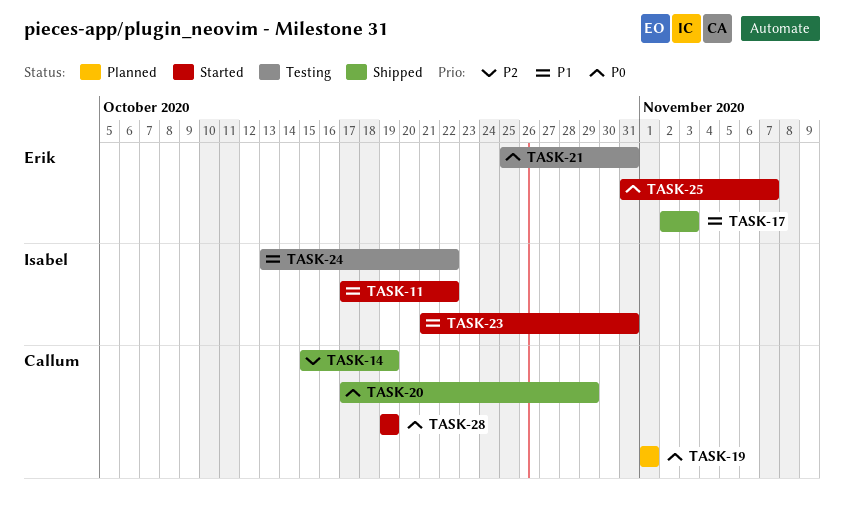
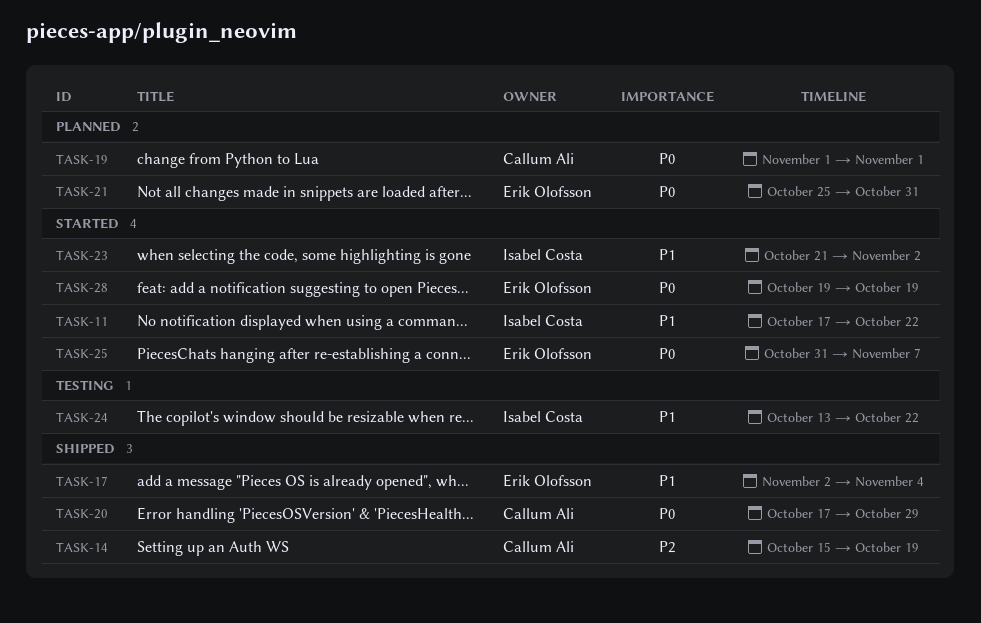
TASK-17, due: Nov 3 -> Nov 4
TASK-21, status: Testing -> Planned
TASK-23, due: Oct 31 -> Nov 2
TASK-28, owner: Callum Ali -> Erik Olofsson

